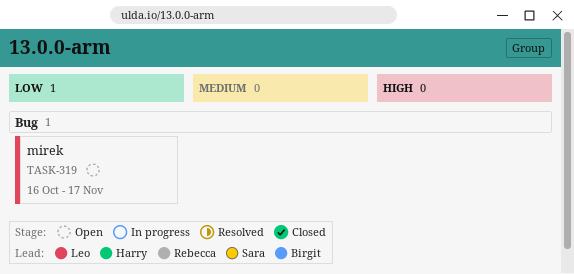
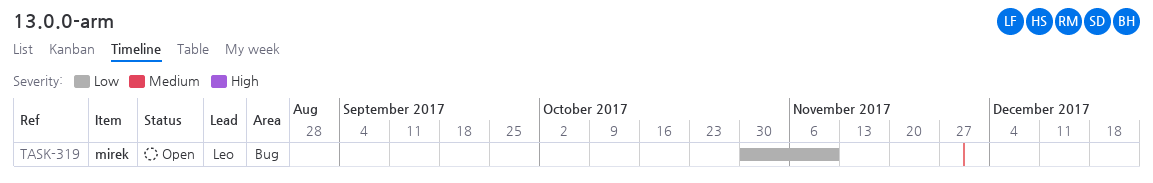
TASK-319, start: Oct 16 -> Oct 30
TASK-319, due: Nov 17 -> Nov 10

